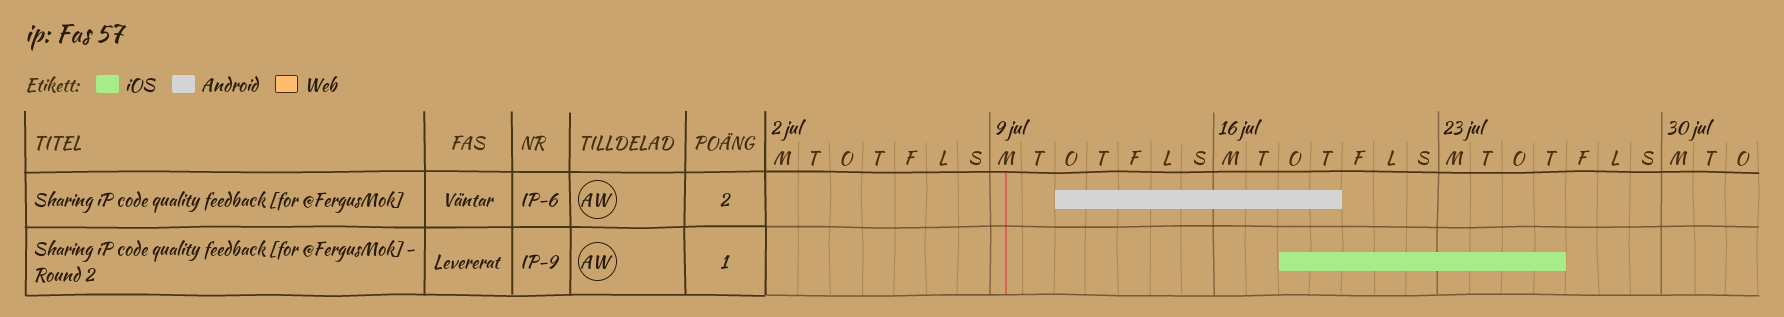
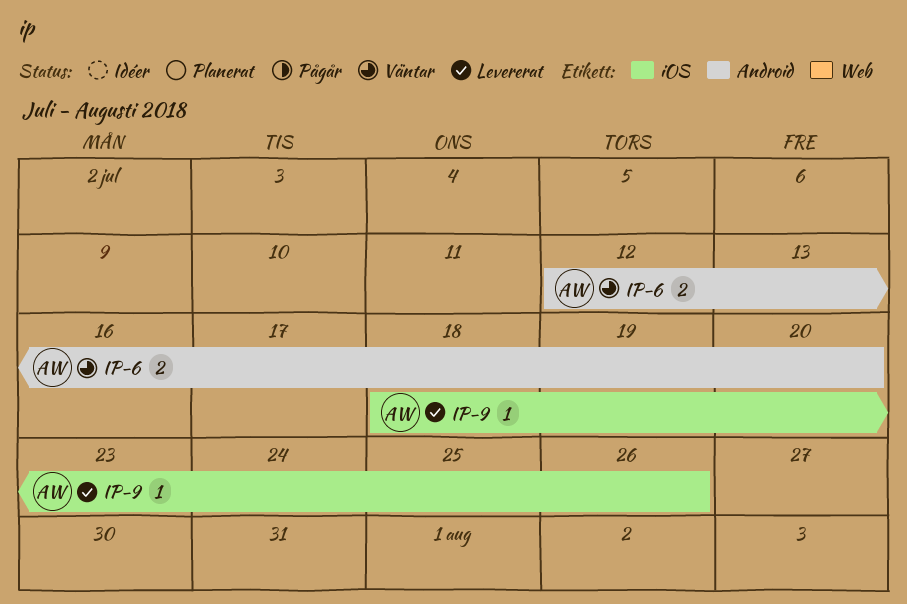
IP-6, start: Jul 11 -> Jul 12
IP-6, due: Jul 19 -> Jul 20

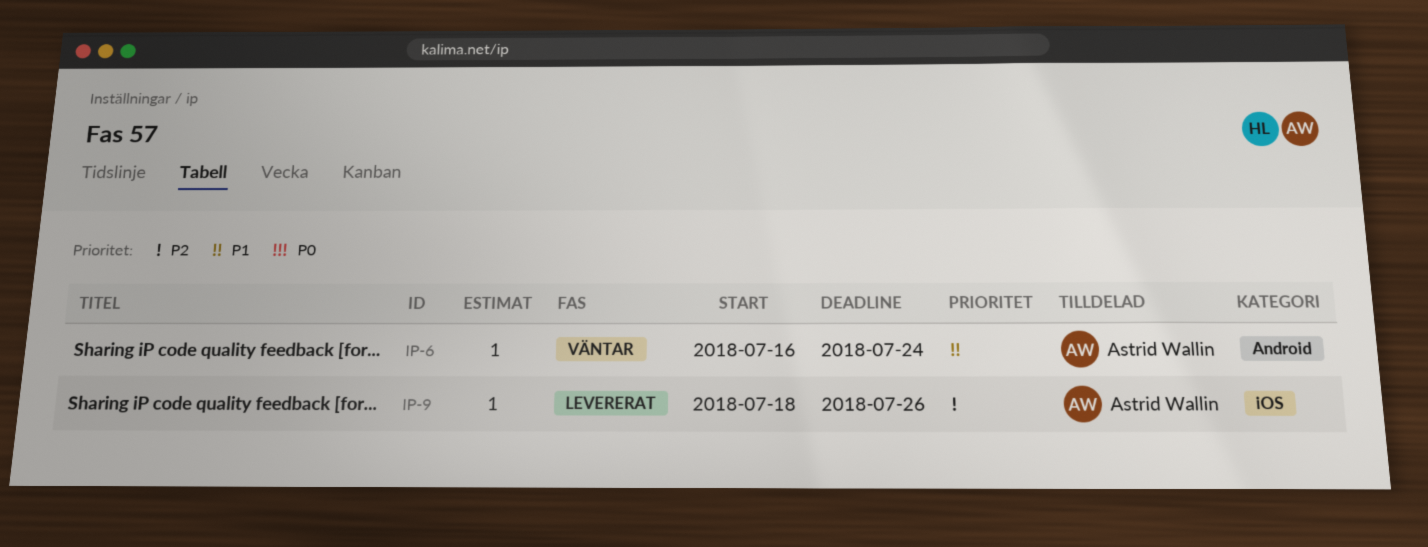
IP-6, estimate: 2 -> 1
IP-6, start: Jul 12 -> Jul 16
IP-6, due: Jul 20 -> Jul 24

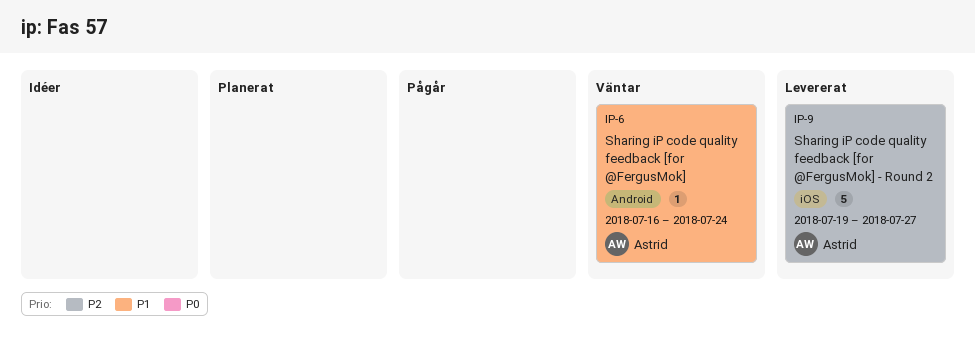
IP-9, estimate: 1 -> 5
IP-9, start: Jul 18 -> Jul 19
IP-9, due: Jul 26 -> Jul 27

